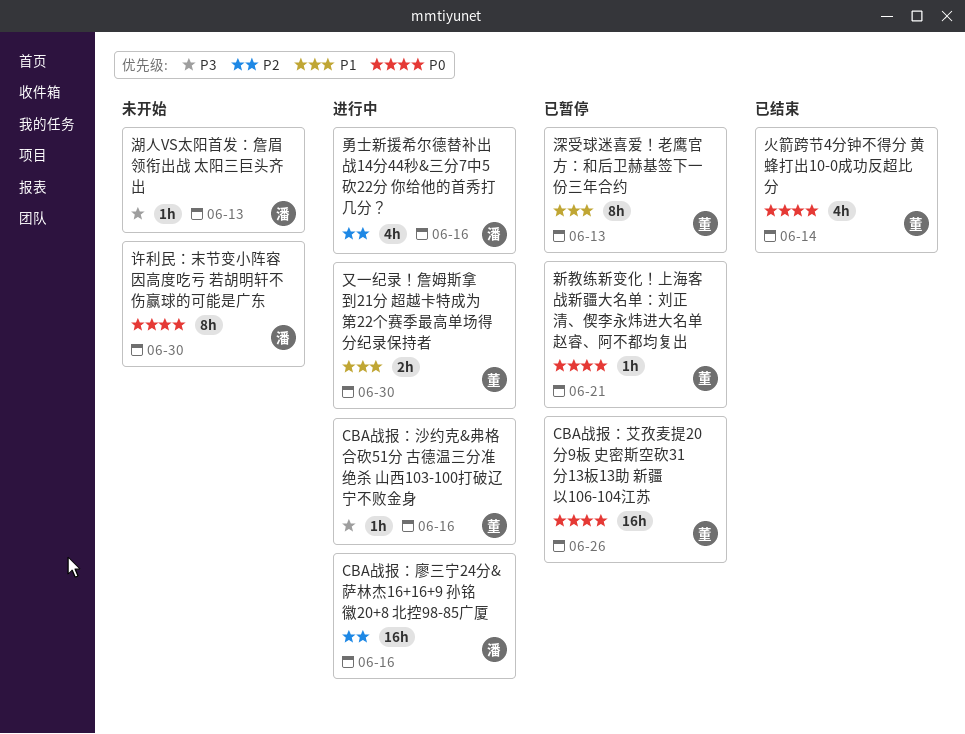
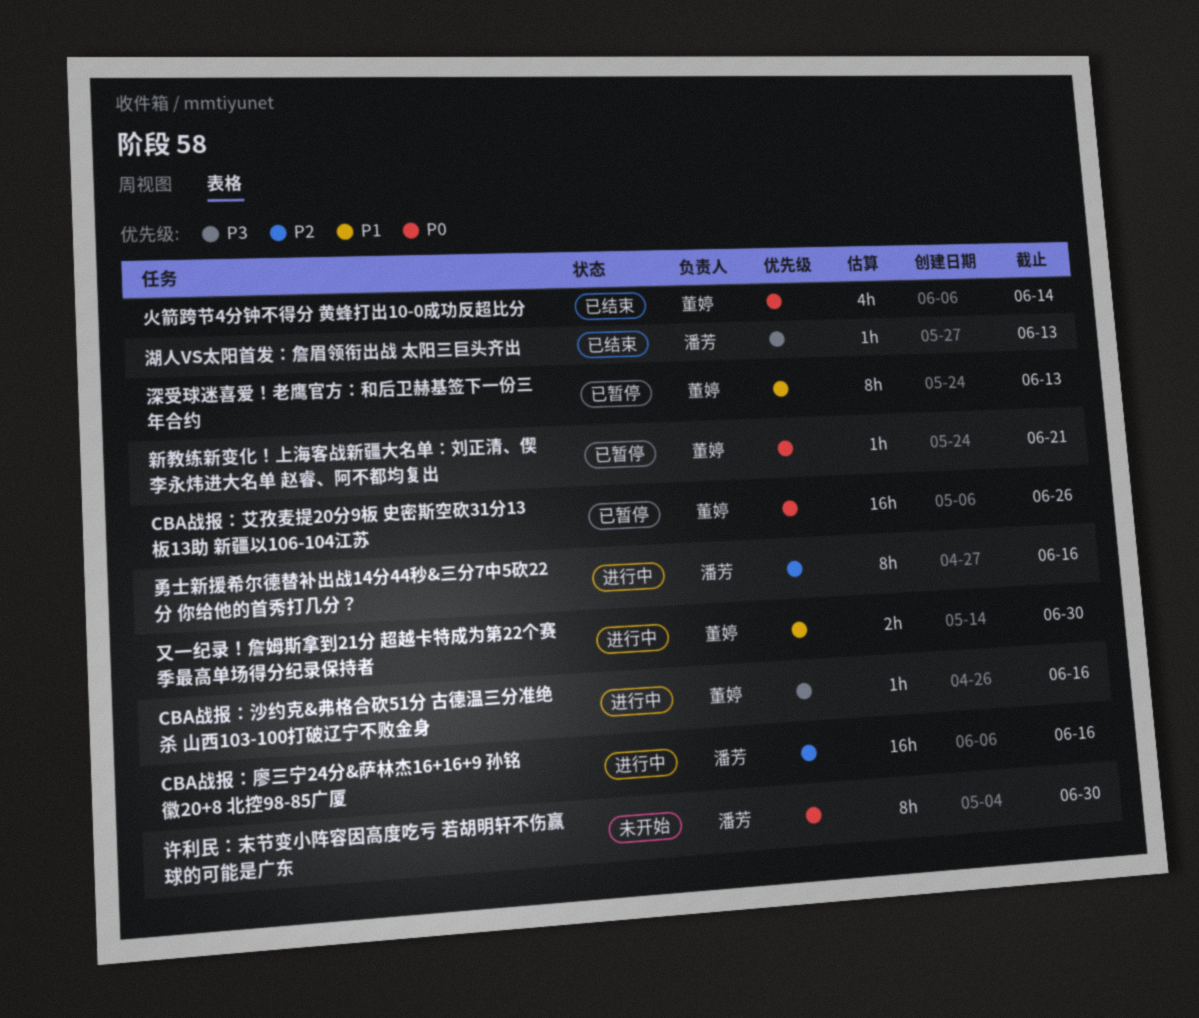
勇士新援希尔德替补出战14分44秒&三分7中5砍22分 你给他的首秀打几分？, estimate: 4h -> 8h
湖人VS太阳首发：詹眉领衔出战 太阳三巨头齐出, status: 未开始 -> 已结束

